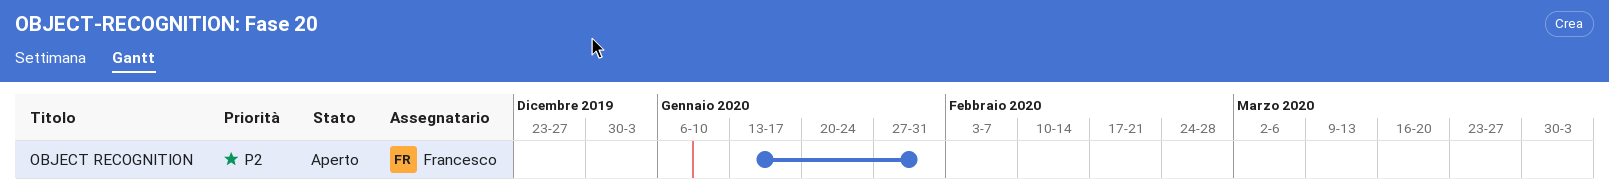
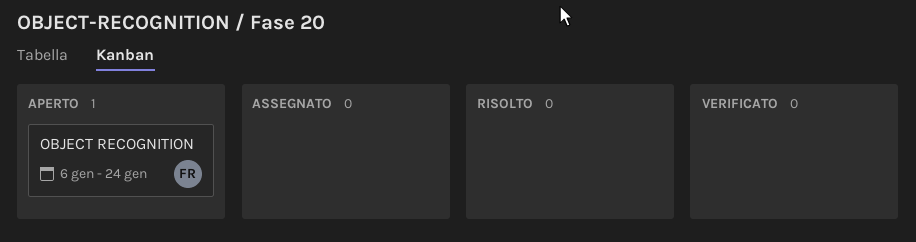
OBJECT RECOGNITION, start: Jan 13 -> Jan 6
OBJECT RECOGNITION, due: Jan 31 -> Jan 24

